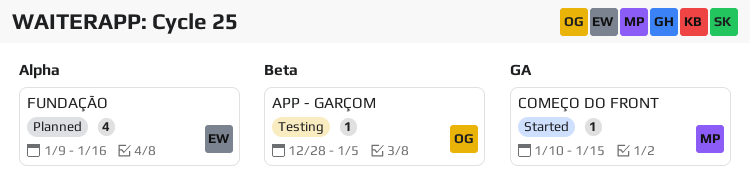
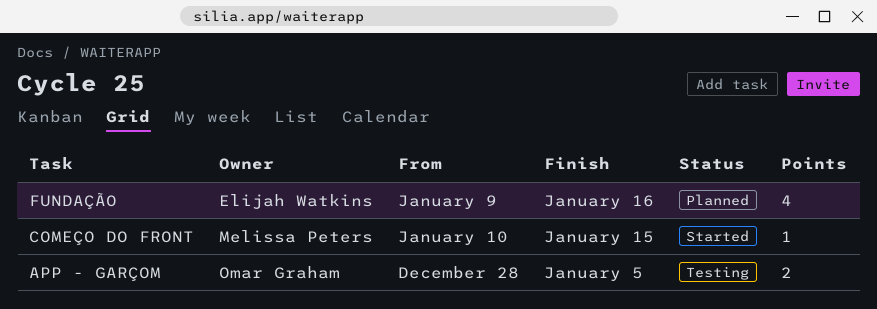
APP - GARÇOM, estimate: 1 -> 2

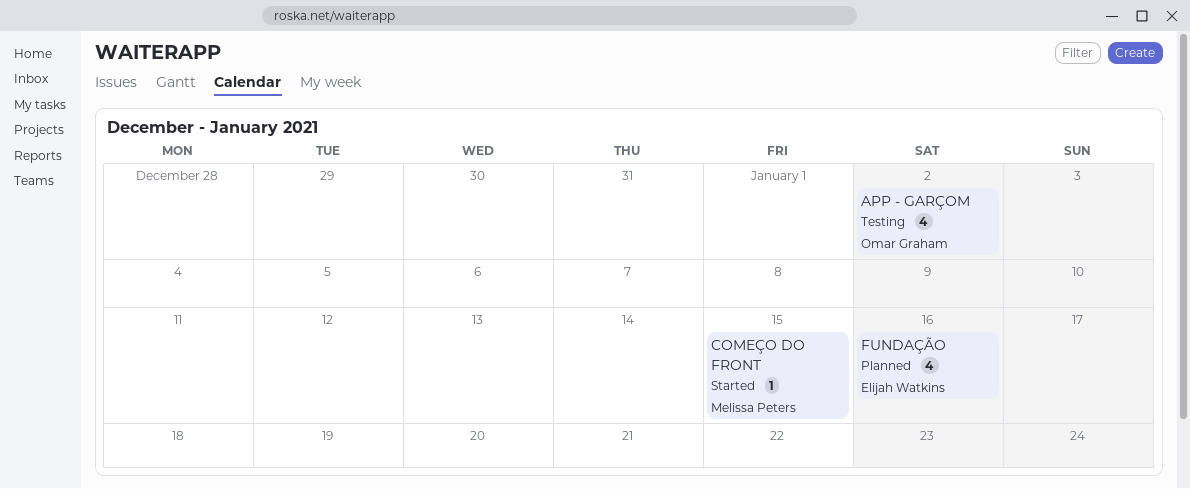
APP - GARÇOM, estimate: 2 -> 4
APP - GARÇOM, due: Jan 5 -> Jan 2

